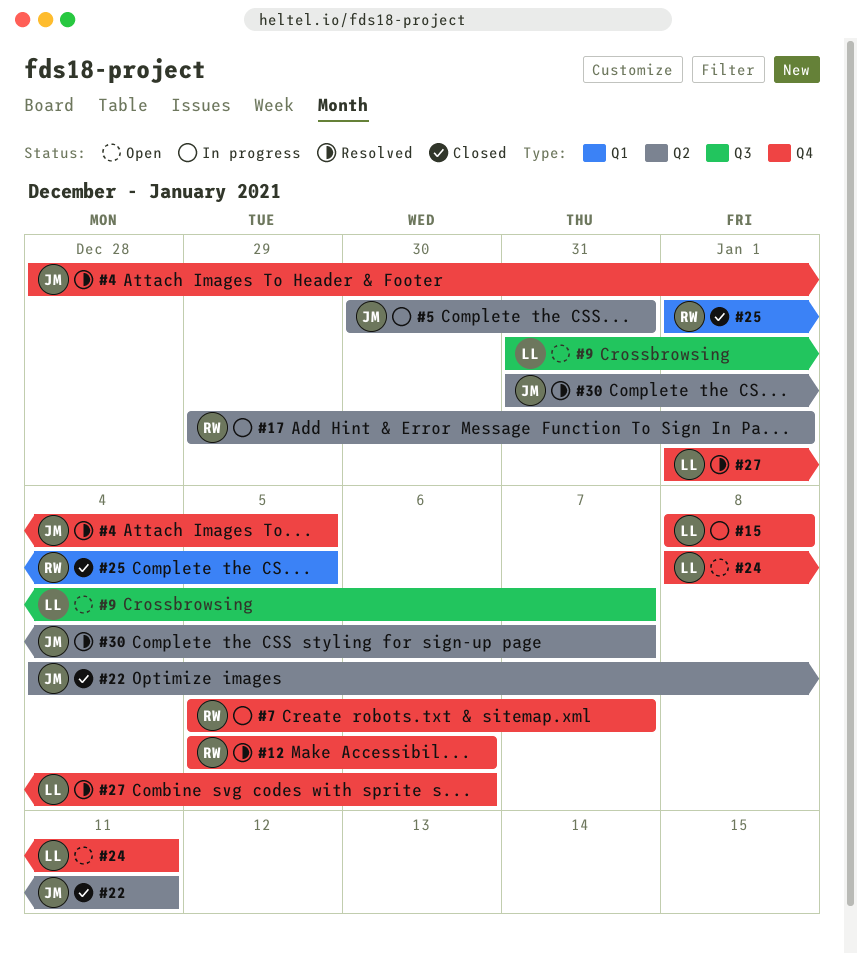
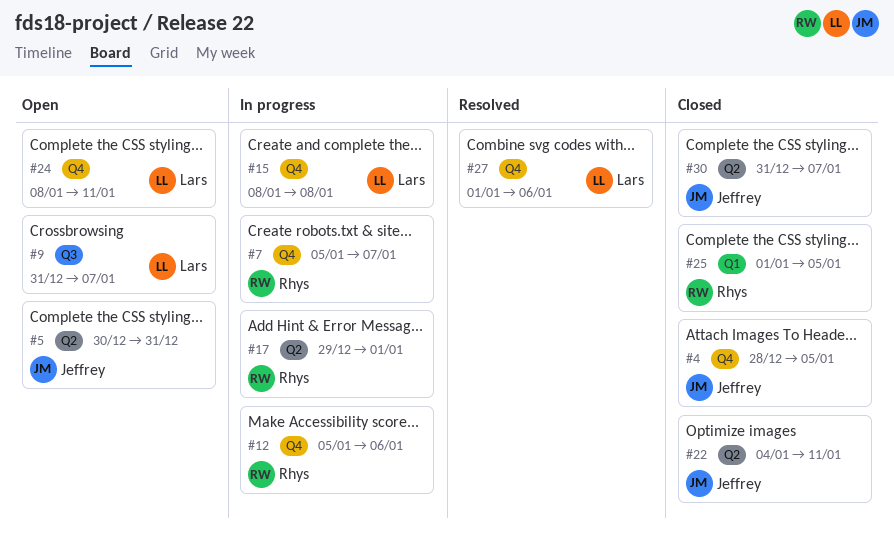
#4, status: Resolved -> Closed
#5, status: In progress -> Open
#12, status: Resolved -> In progress
#30, status: Resolved -> Closed

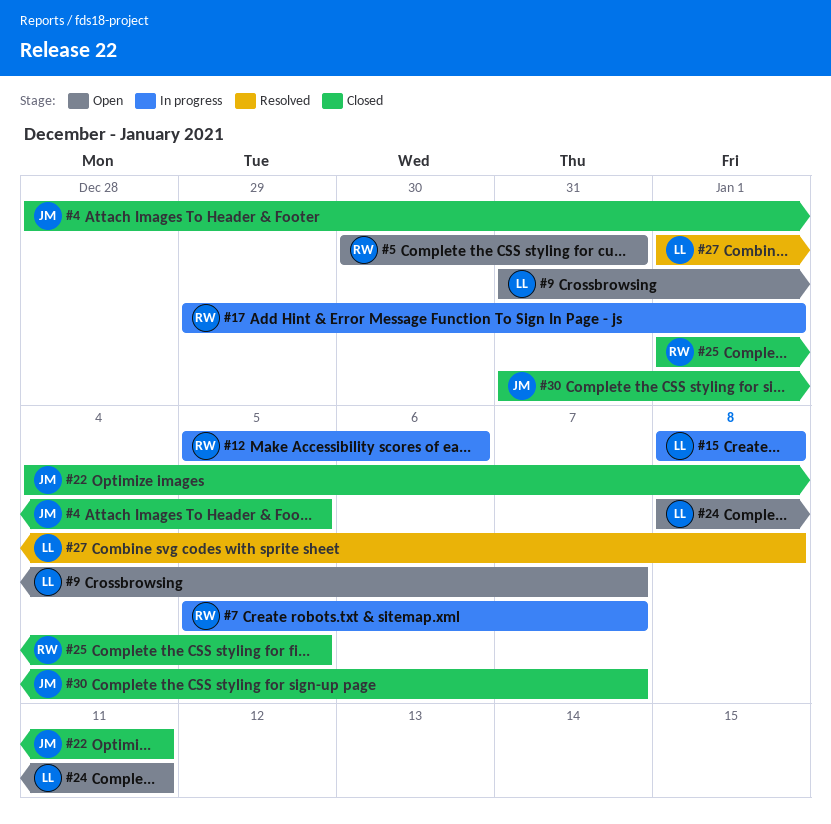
#5, owner: Jeffrey -> Rhys
#27, due: Jan 6 -> Jan 8

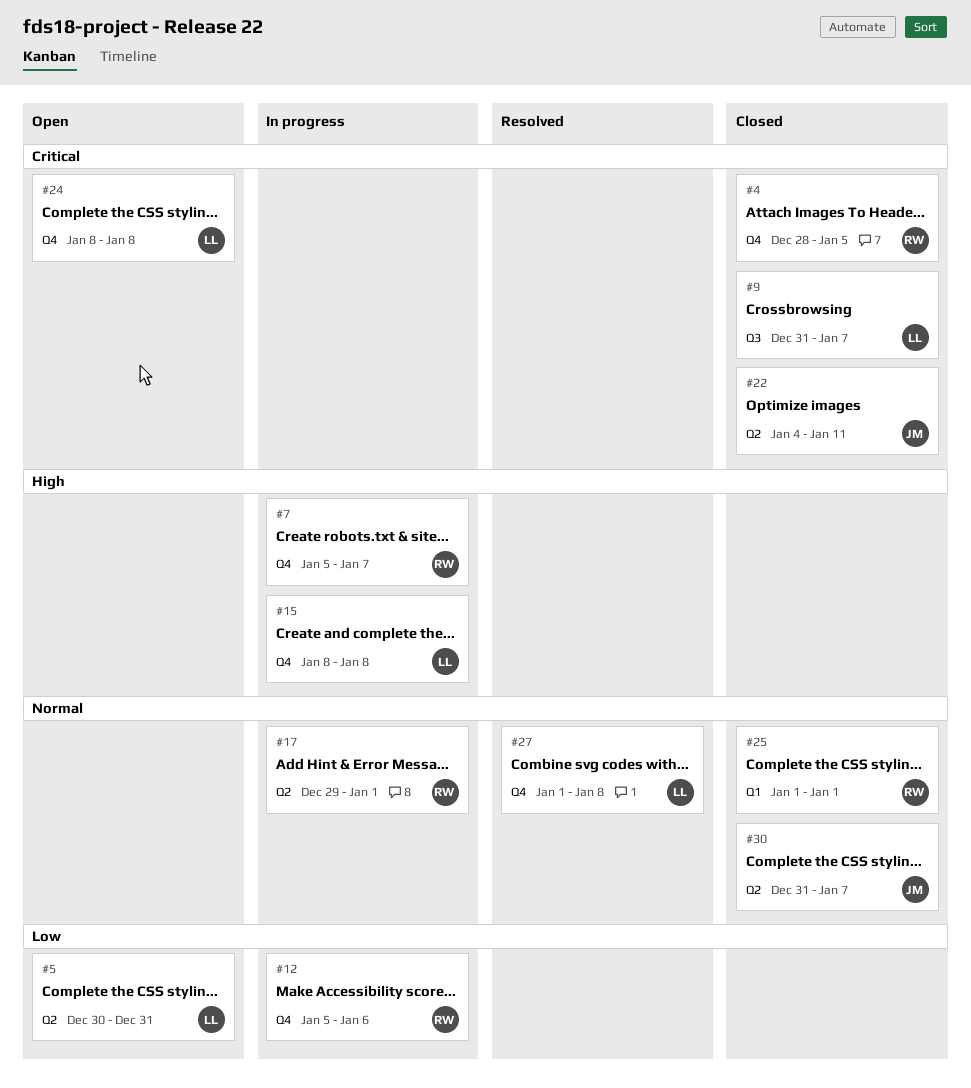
#4, owner: JM -> RW
#5, owner: RW -> LL
#9, status: Open -> Closed
#24, due: Jan 11 -> Jan 8
#25, due: Jan 5 -> Jan 1

